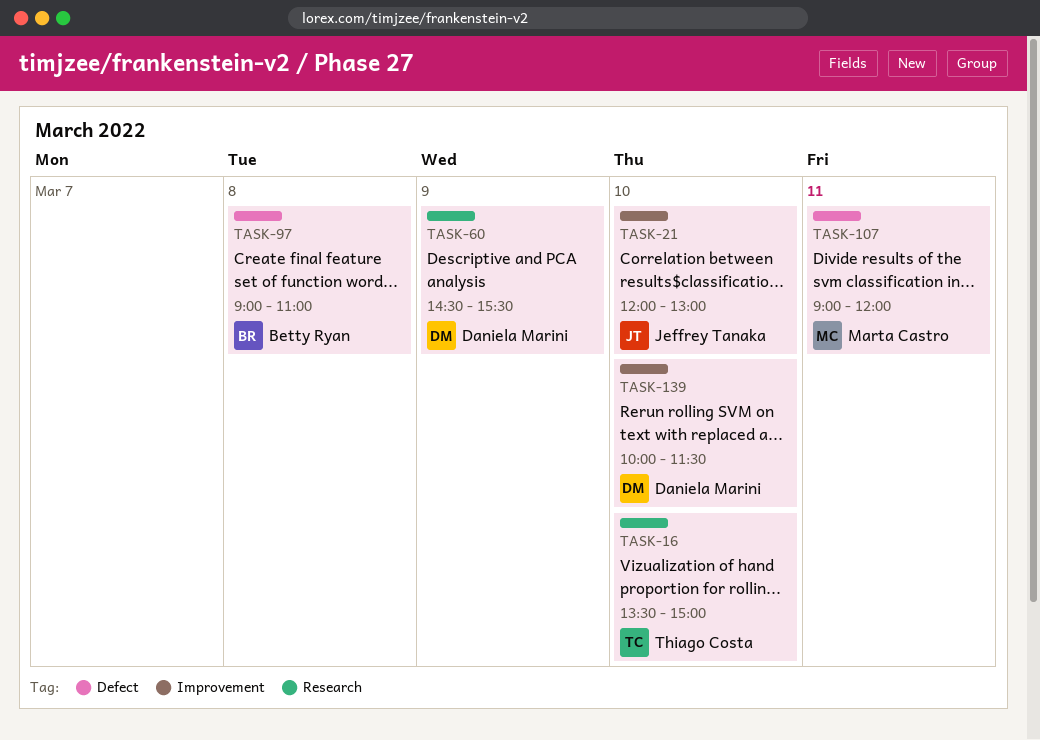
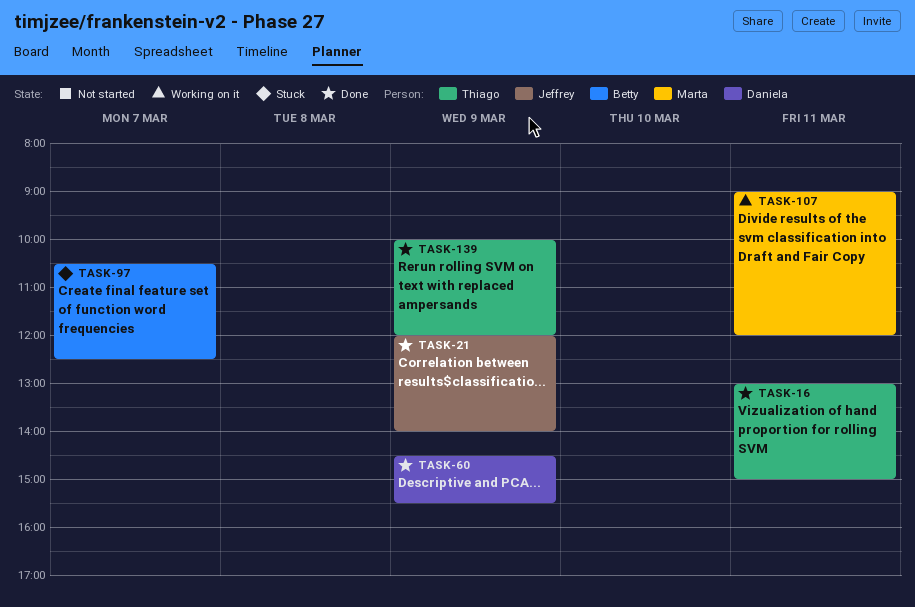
TASK-16, day: Mar 10 -> Mar 11
TASK-16, begins: 13:30 -> 13:00
TASK-21, day: Mar 10 -> Mar 9
TASK-21, ends: 13:00 -> 14:00
TASK-97, day: Mar 8 -> Mar 7
TASK-97, begins: 09:00 -> 10:30
TASK-97, ends: 11:00 -> 12:30
TASK-139, owner: Daniela Marini -> Thiago Costa
TASK-139, day: Mar 10 -> Mar 9
TASK-139, ends: 11:30 -> 12:00

